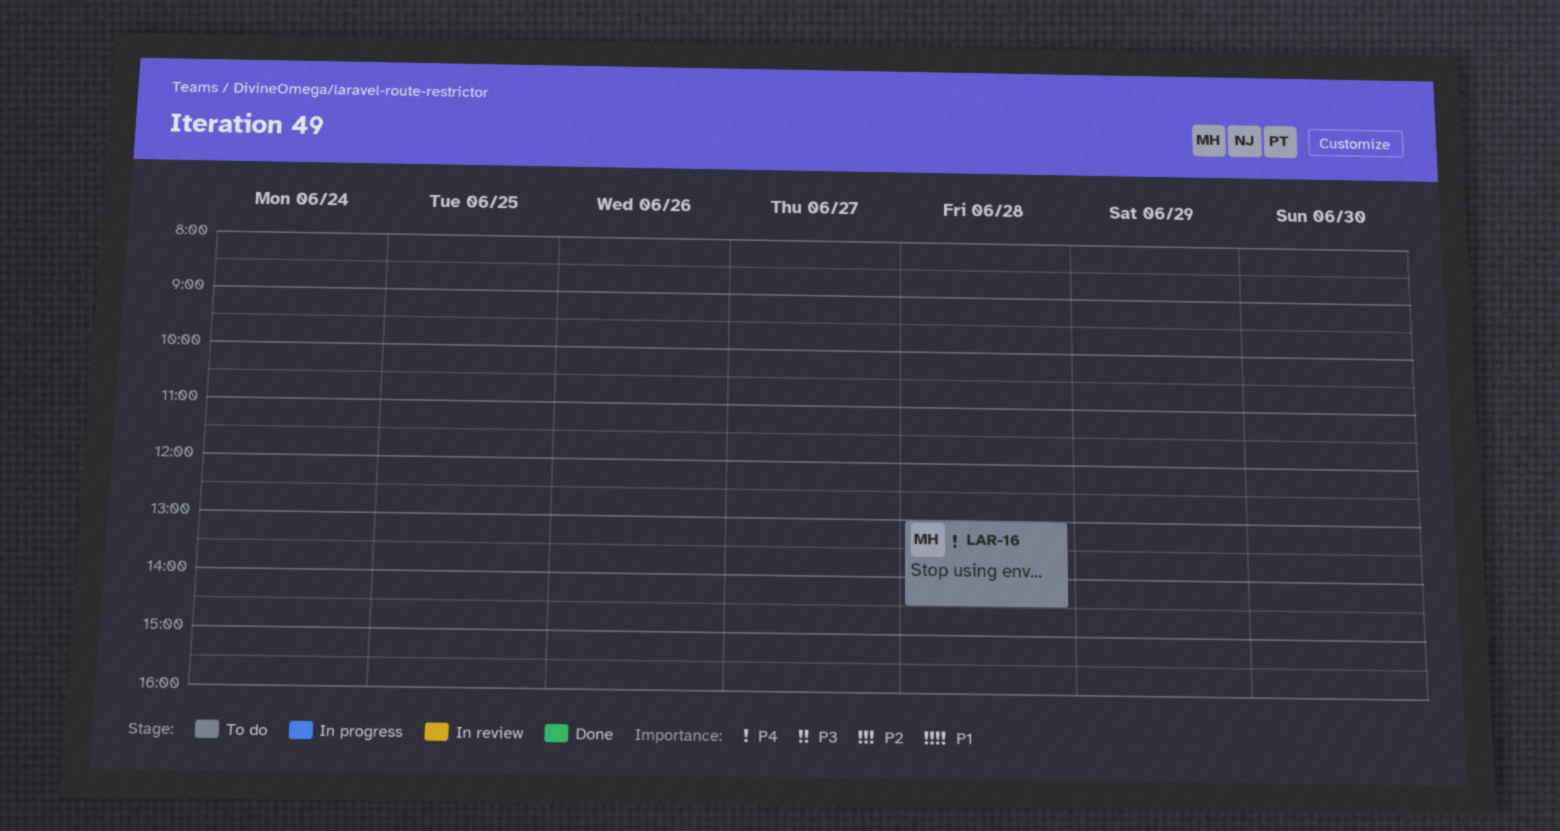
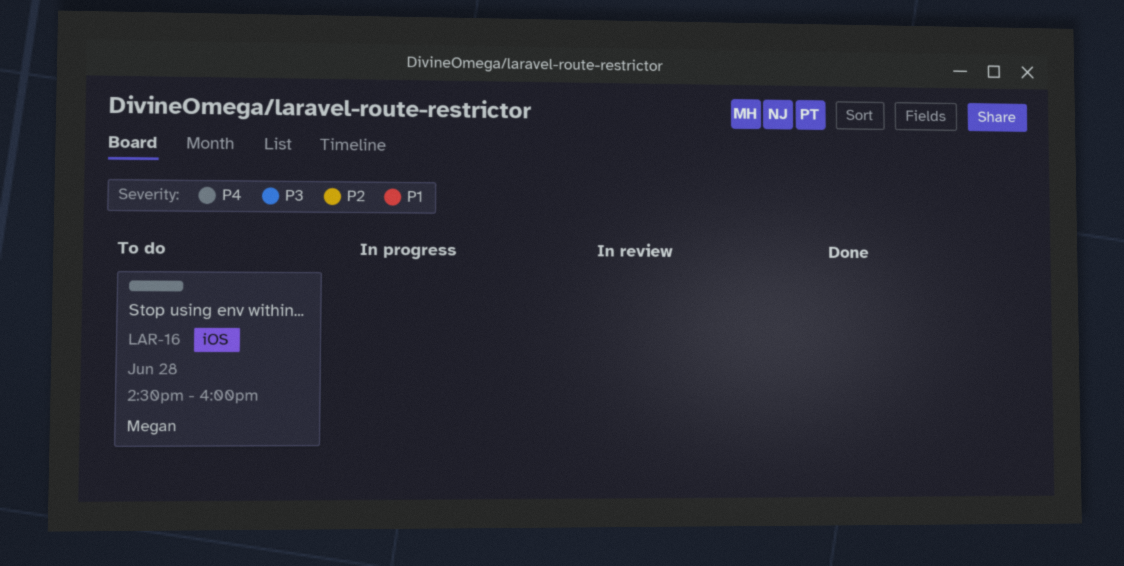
LAR-16, begins: 13:00 -> 14:30
LAR-16, ends: 14:30 -> 16:00

